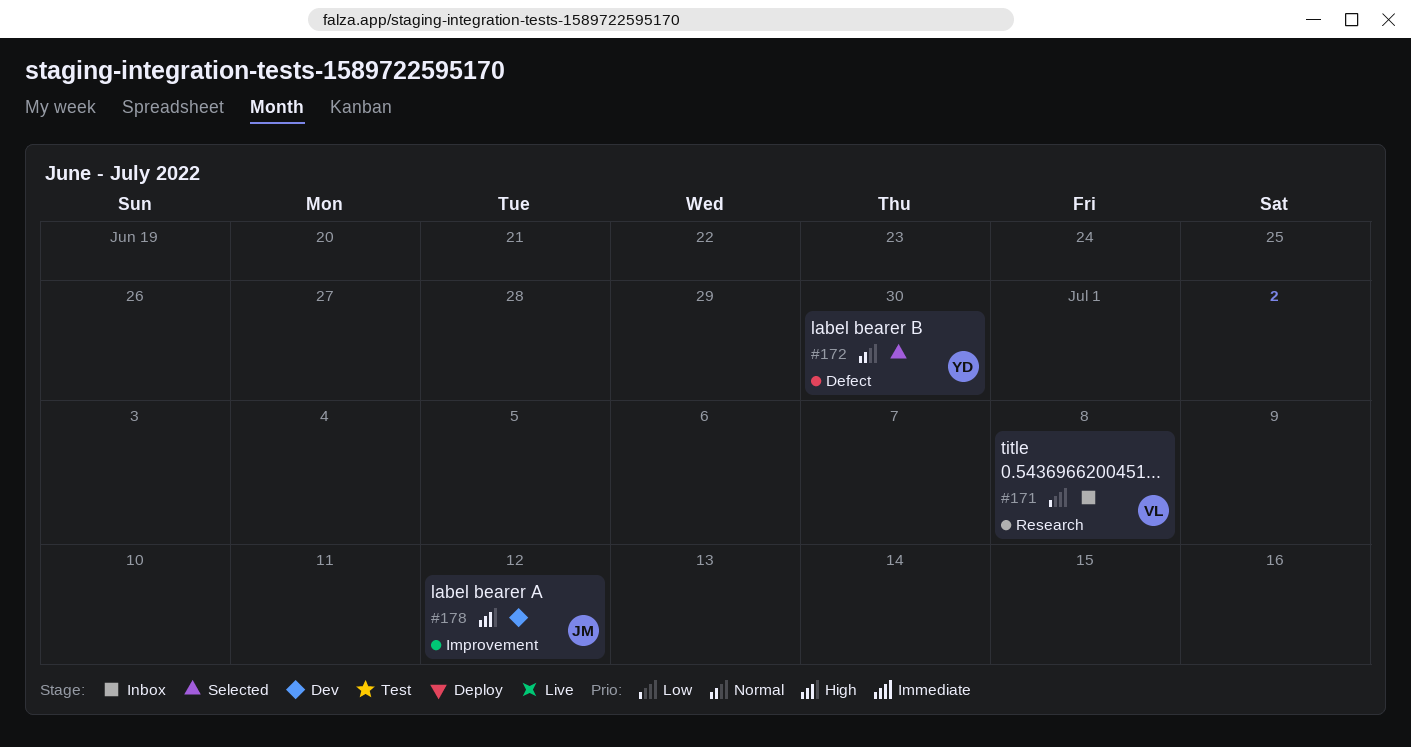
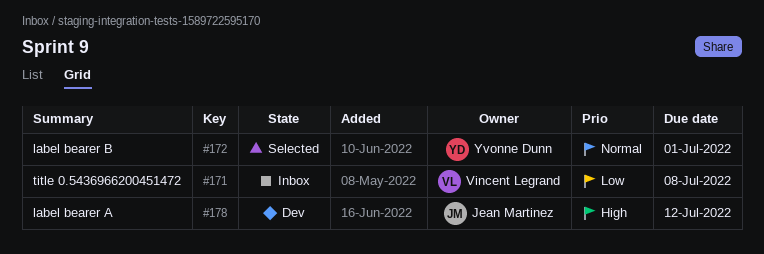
#172, due: Jun 30 -> Jul 1

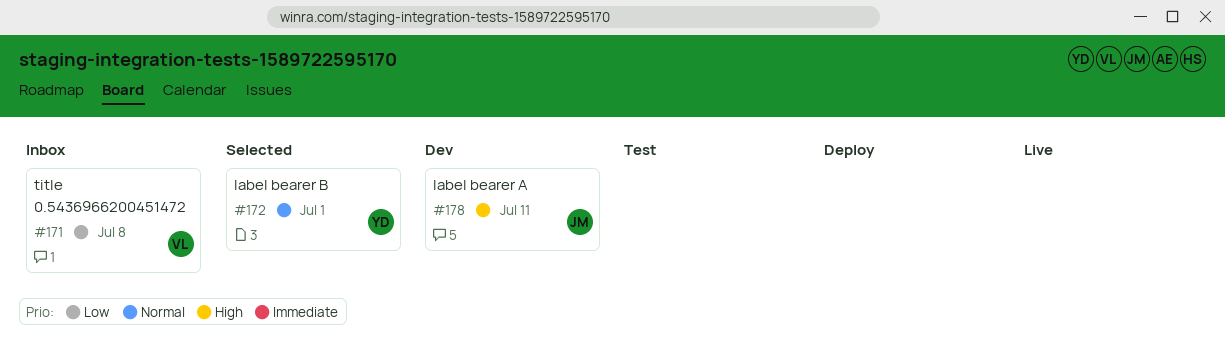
#178, due: Jul 12 -> Jul 11

